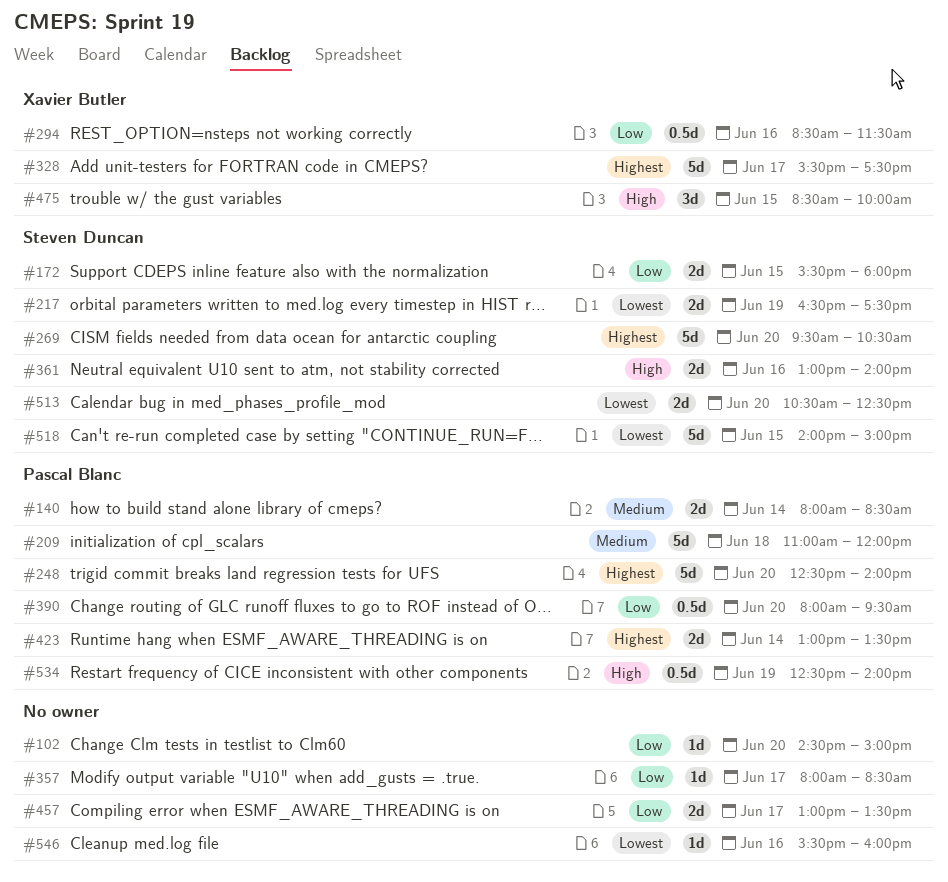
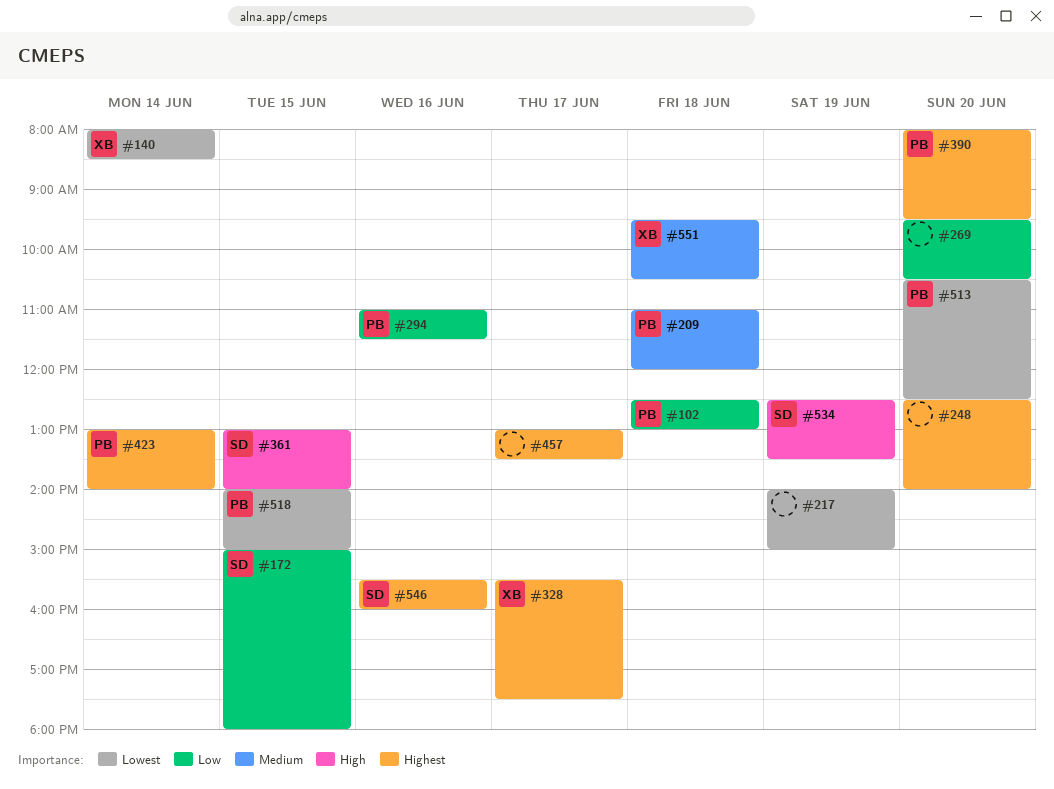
#102, owner: none -> Pascal Blanc
#102, day: Jun 20 -> Jun 18
#102, begins: 14:30 -> 12:30
#102, ends: 15:00 -> 13:00
#140, owner: Pascal Blanc -> Xavier Butler
#140, priority: Medium -> Lowest
#172, begins: 15:30 -> 15:00
#217, owner: Steven Duncan -> none
#217, begins: 16:30 -> 14:00
#217, ends: 17:30 -> 15:00
#248, owner: Pascal Blanc -> none
#269, owner: Steven Duncan -> none
#269, priority: Highest -> Low
#294, owner: Xavier Butler -> Pascal Blanc
#294, begins: 08:30 -> 11:00
#357: present -> none
#361, day: Jun 16 -> Jun 15
#390, priority: Low -> Highest
#423, ends: 13:30 -> 14:00
#457, priority: Low -> Highest
#475: present -> none
#513, owner: Steven Duncan -> Pascal Blanc
#518, owner: Steven Duncan -> Pascal Blanc
#534, owner: Pascal Blanc -> Steven Duncan
#534, ends: 14:00 -> 13:30
#546, owner: none -> Steven Duncan
#546, priority: Lowest -> Highest
#551: none -> present

